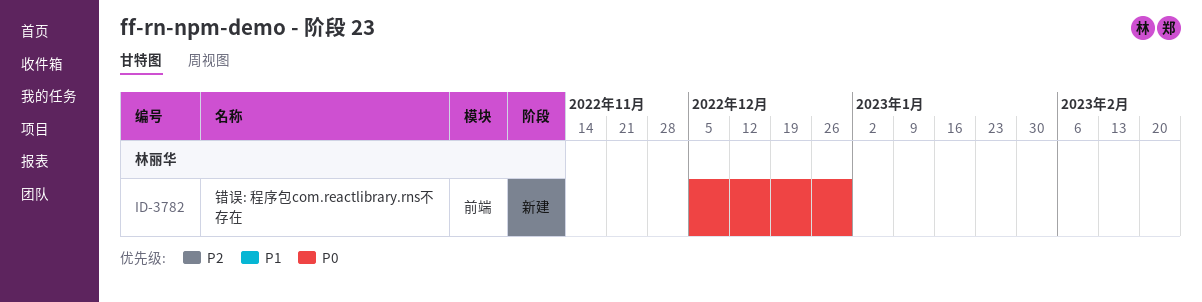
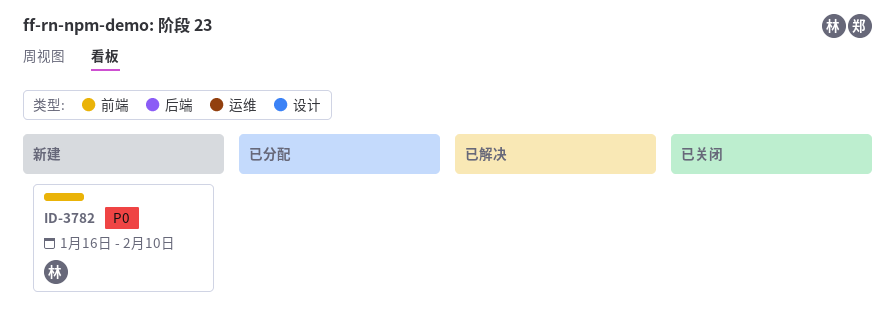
ID-3782, start: Dec 5 -> Jan 16
ID-3782, due: Dec 30 -> Feb 10

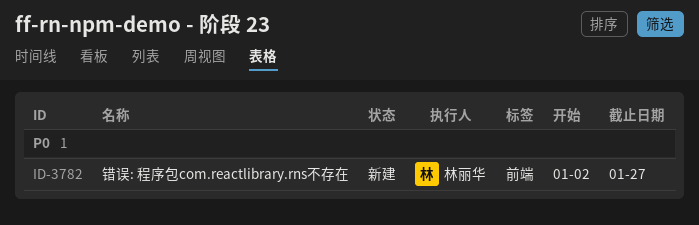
ID-3782, start: Jan 16 -> Jan 2
ID-3782, due: Feb 10 -> Jan 27

